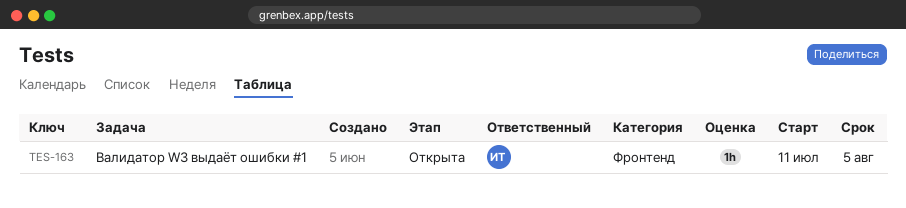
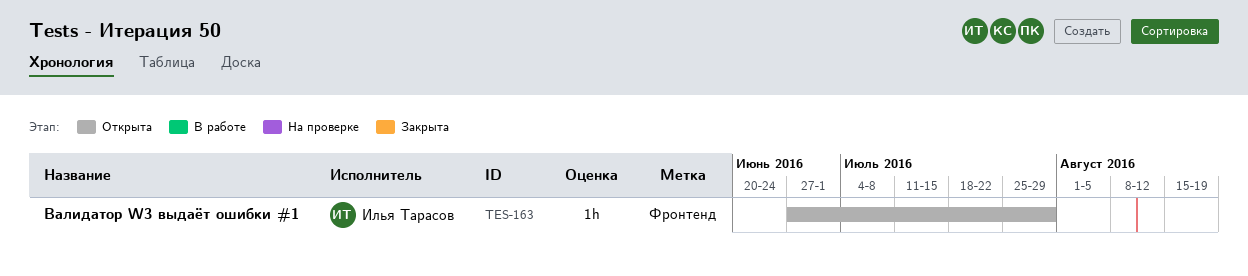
TES-163, start: Jul 11 -> Jun 27
TES-163, due: Aug 5 -> Jul 29

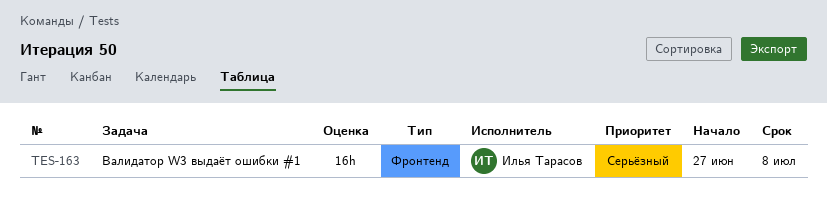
TES-163, estimate: 1h -> 16h
TES-163, due: Jul 29 -> Jul 8

